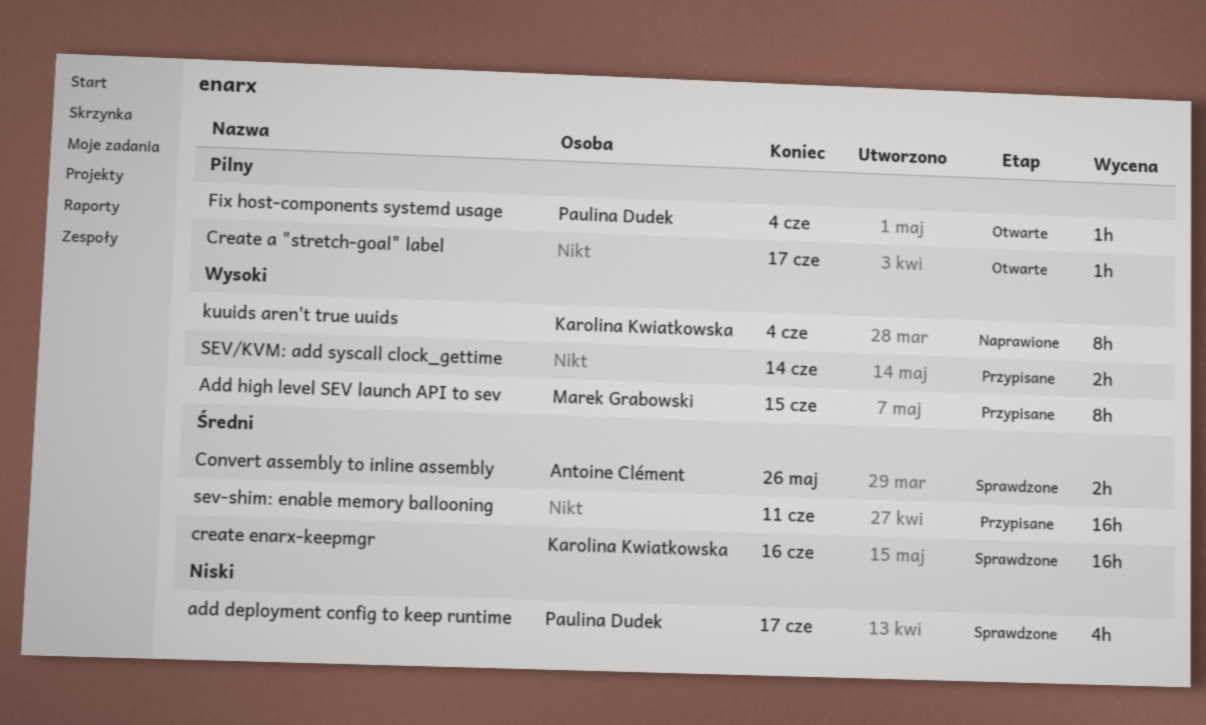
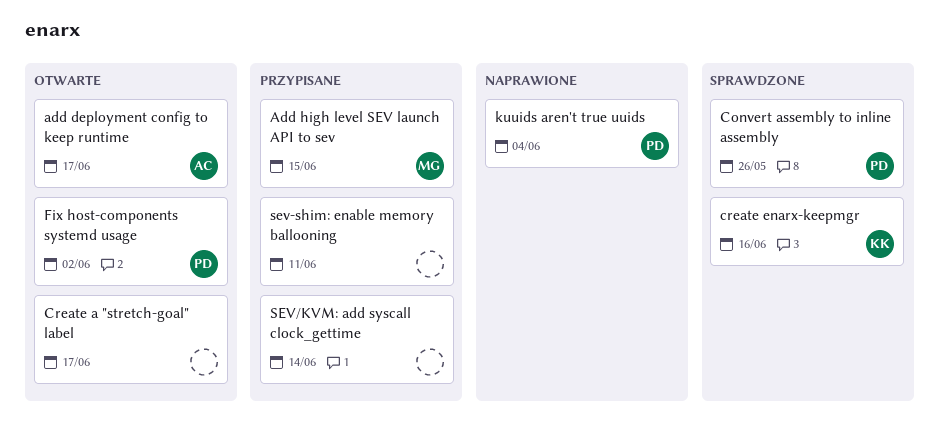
add deployment config to keep runtime, status: Sprawdzone -> Otwarte
add deployment config to keep runtime, owner: Paulina Dudek -> Antoine Clément
Convert assembly to inline assembly, owner: Antoine Clément -> Paulina Dudek
Fix host-components systemd usage, due: Jun 4 -> Jun 2
kuuids aren't true uuids, owner: Karolina Kwiatkowska -> Paulina Dudek

